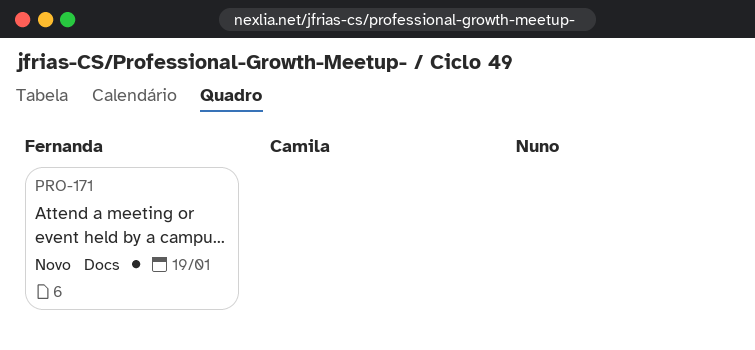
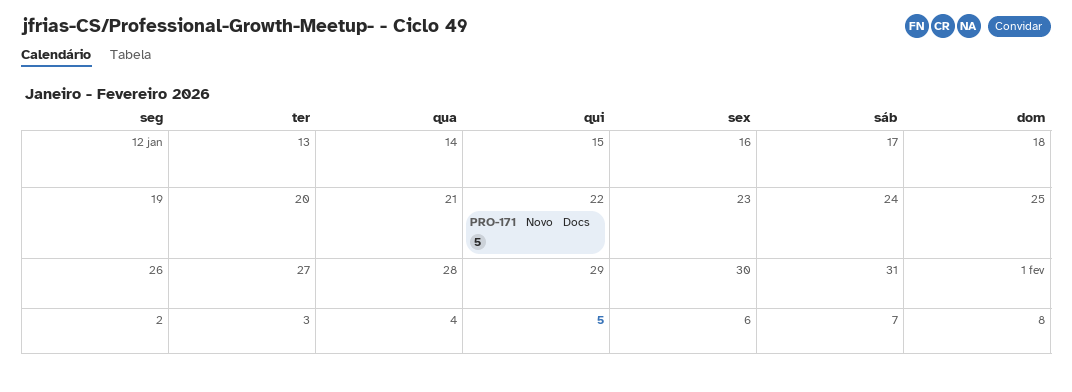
PRO-171, estimate: 1 -> 5
PRO-171, due: Jan 19 -> Jan 22

